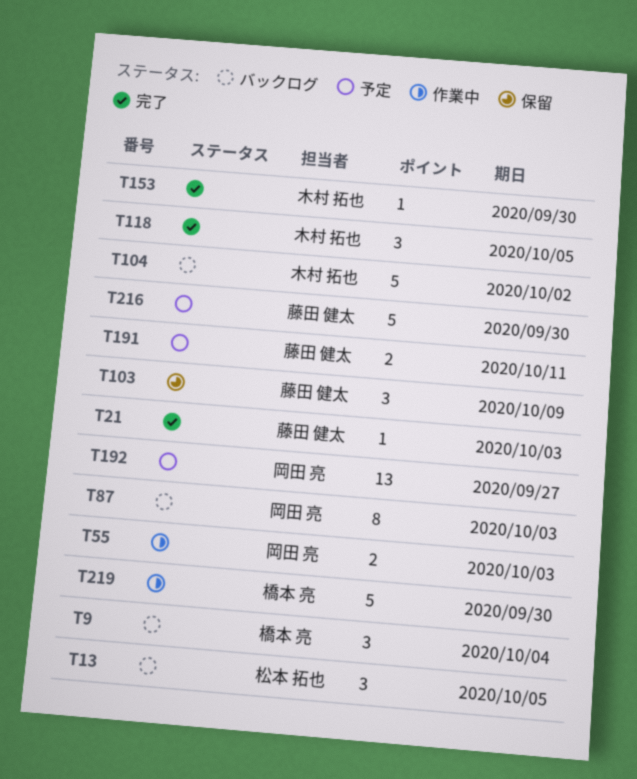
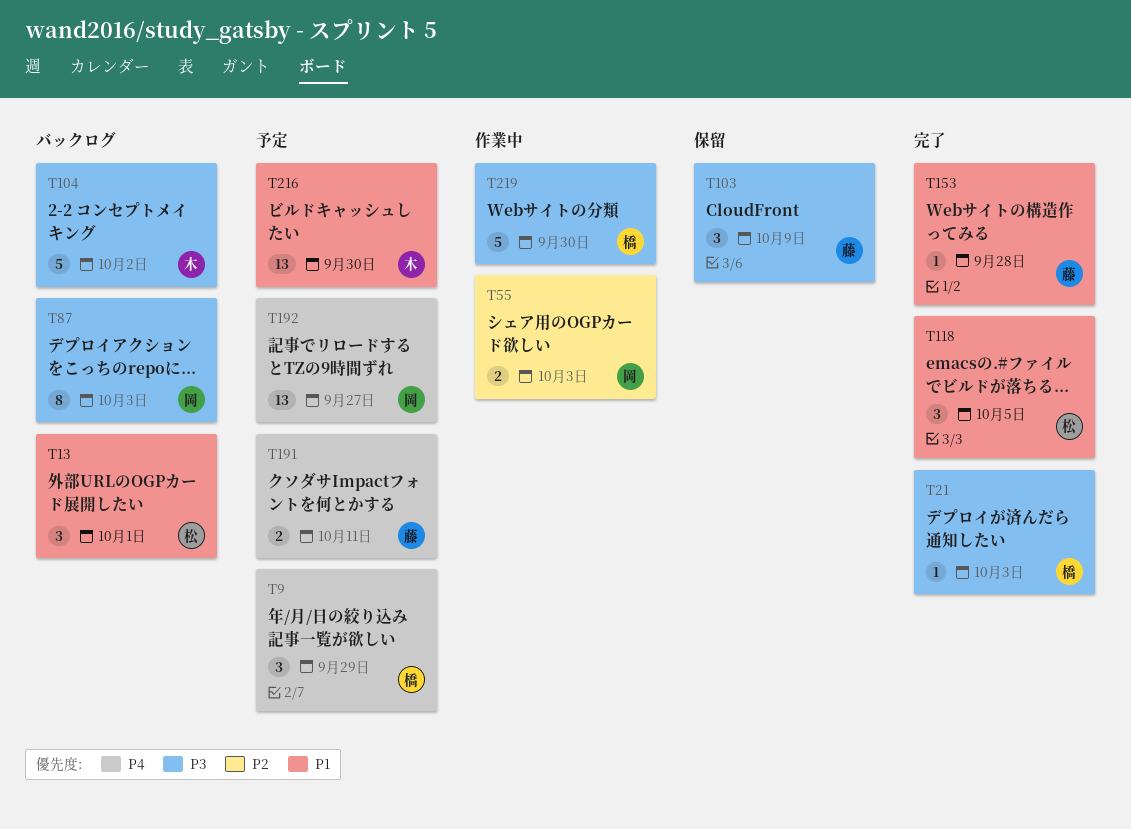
T9, status: バックログ -> 予定
T9, due: Oct 4 -> Sep 29
T13, due: Oct 5 -> Oct 1
T21, owner: 藤田 健太 -> 橋本 亮
T118, owner: 木村 拓也 -> 松本 拓也
T153, owner: 木村 拓也 -> 藤田 健太
T153, due: Sep 30 -> Sep 28
T216, owner: 藤田 健太 -> 木村 拓也
T216, estimate: 5 -> 13

